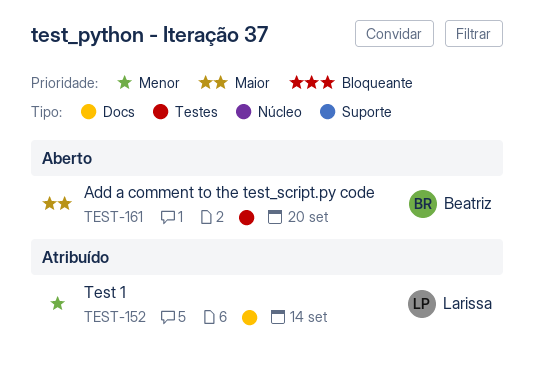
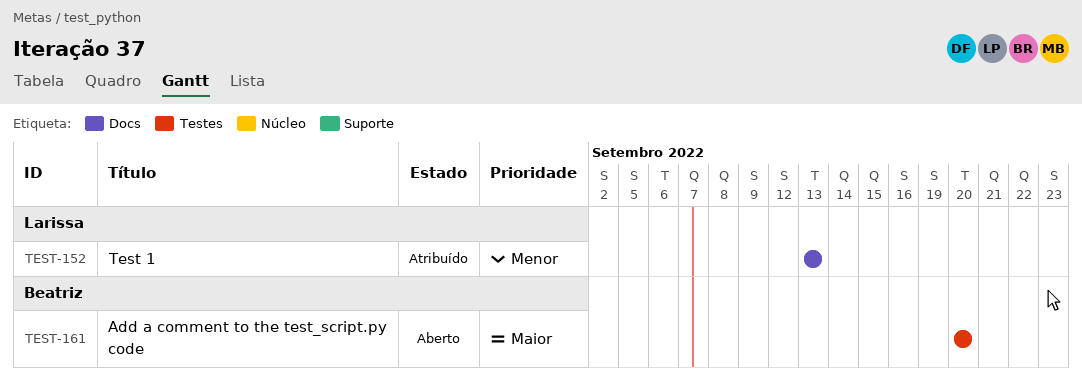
TEST-152, due: Sep 14 -> Sep 13

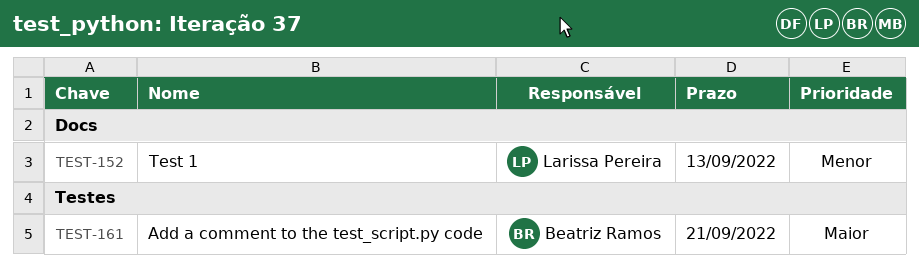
TEST-161, due: Sep 20 -> Sep 21

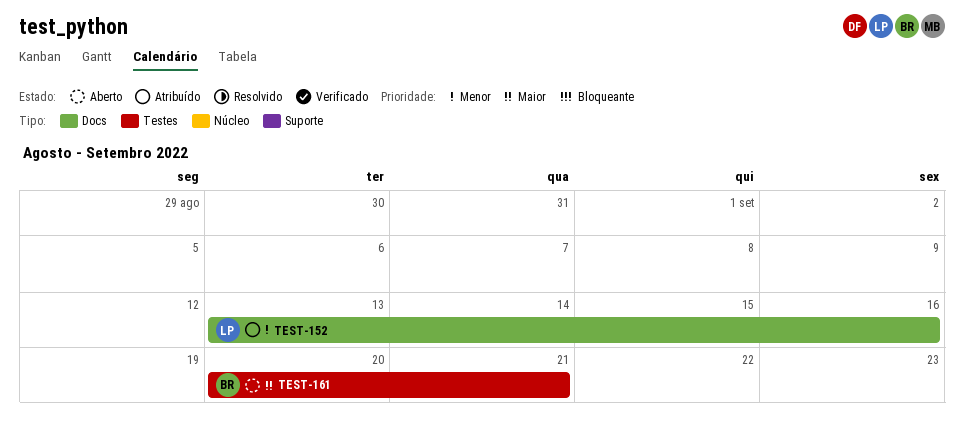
TEST-152, due: Sep 13 -> Sep 16

